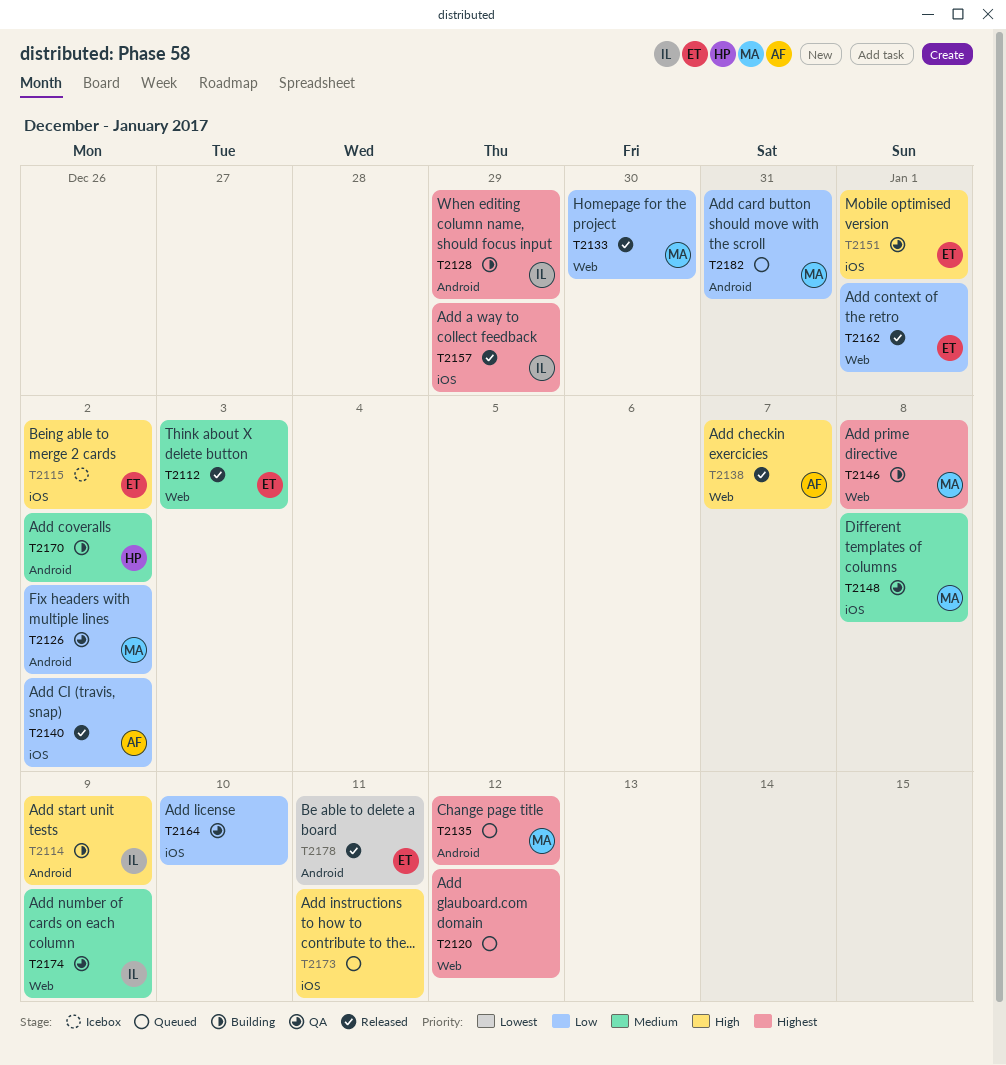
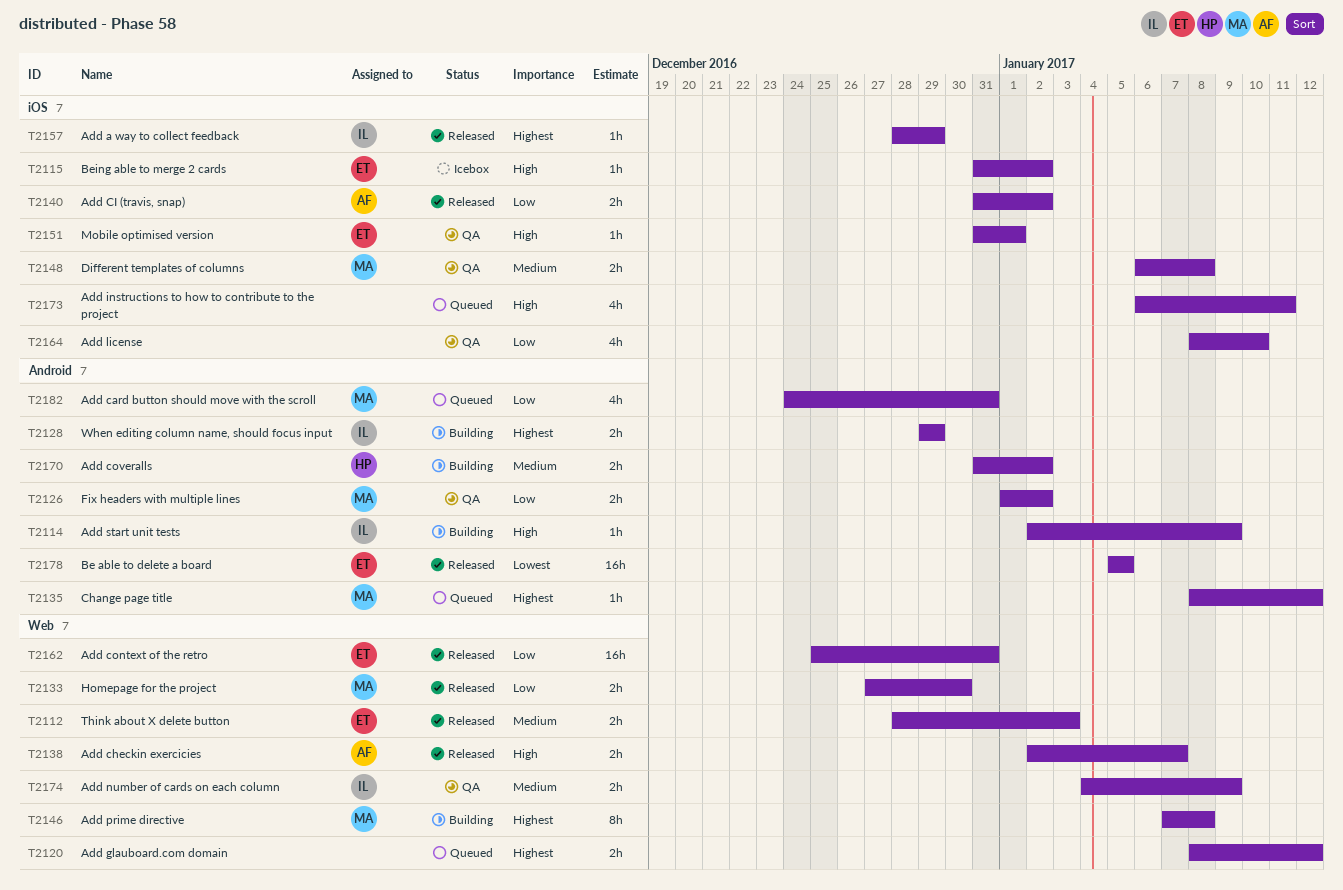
T2162, due: Jan 1 -> Dec 31
T2178, due: Jan 11 -> Jan 5

